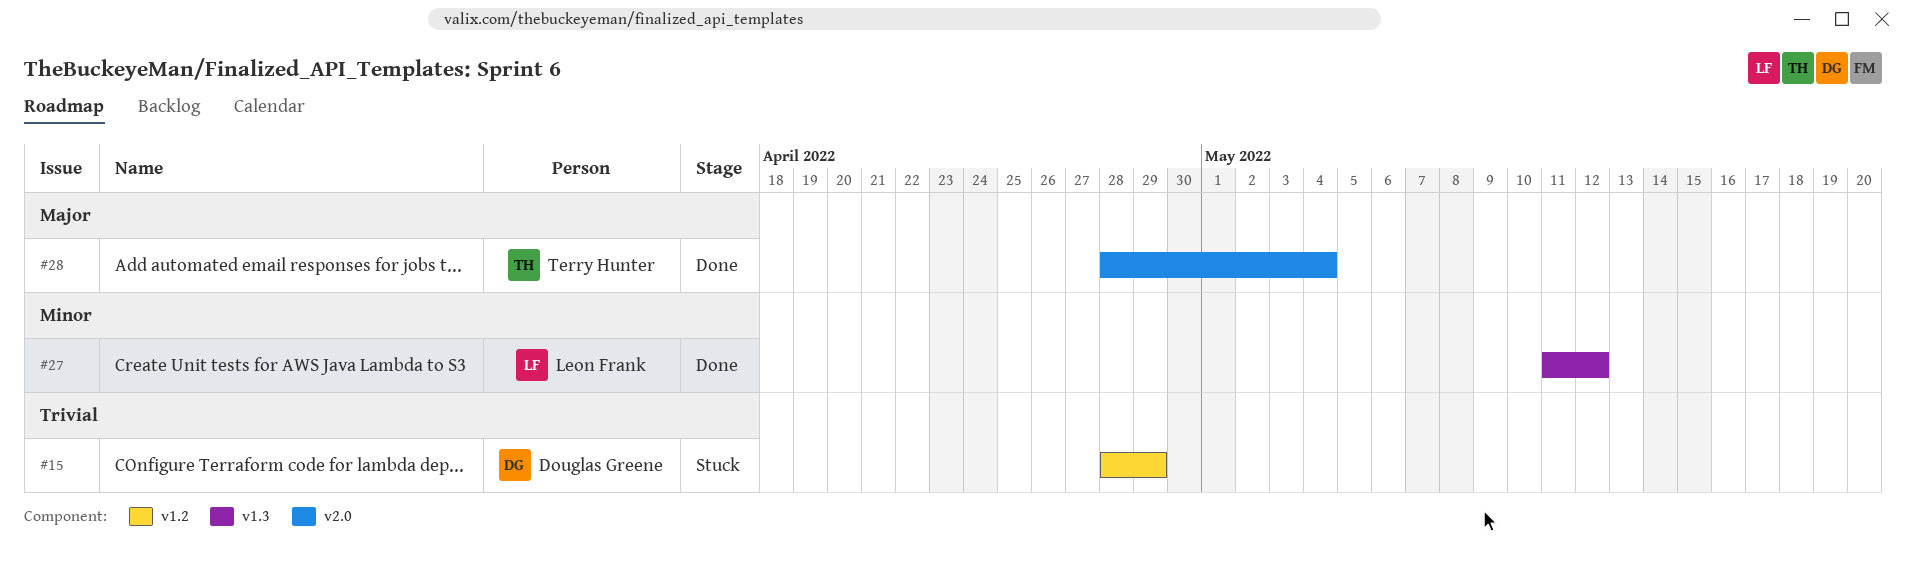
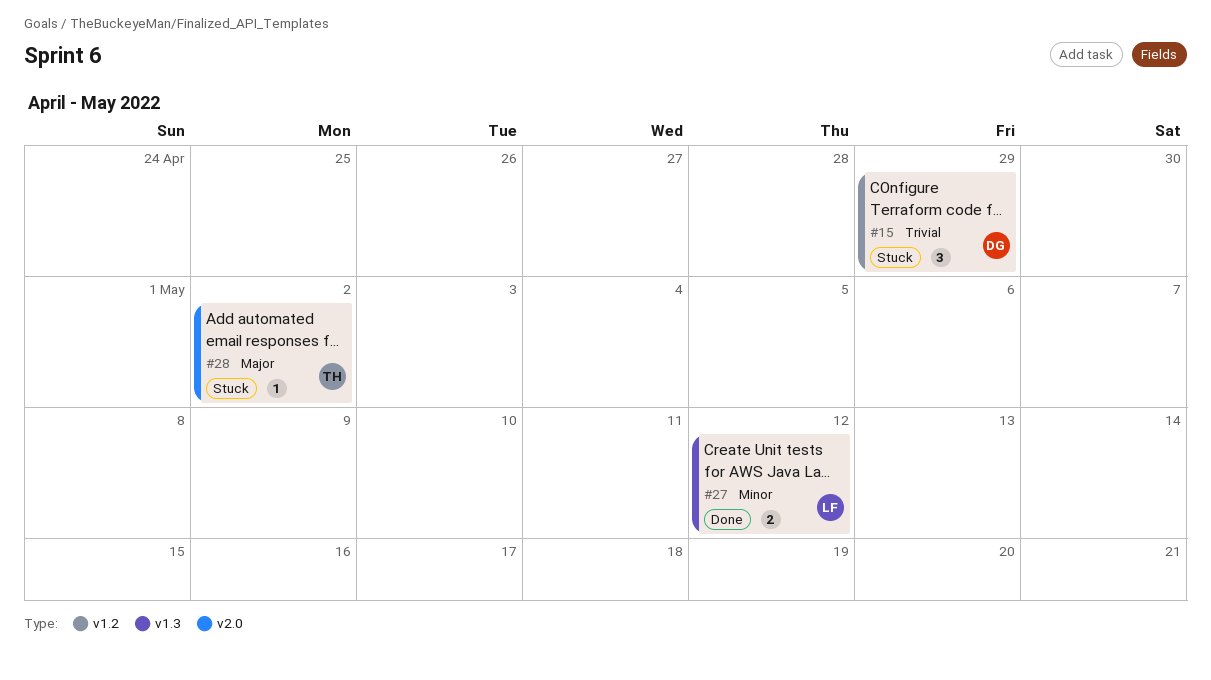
#28, status: Done -> Stuck
#28, due: May 4 -> May 2

